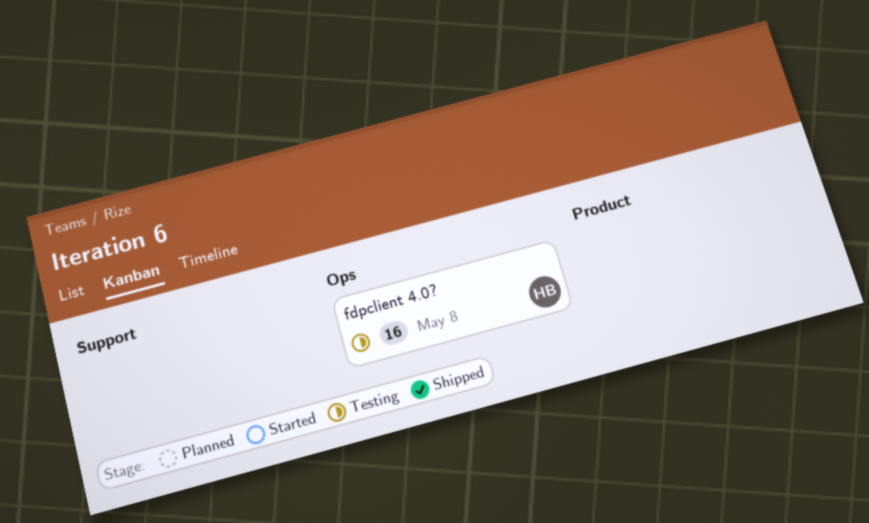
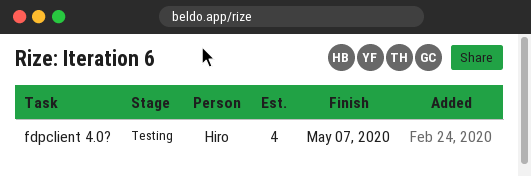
fdpclient 4.0?, estimate: 16 -> 4
fdpclient 4.0?, due: May 8 -> May 7

